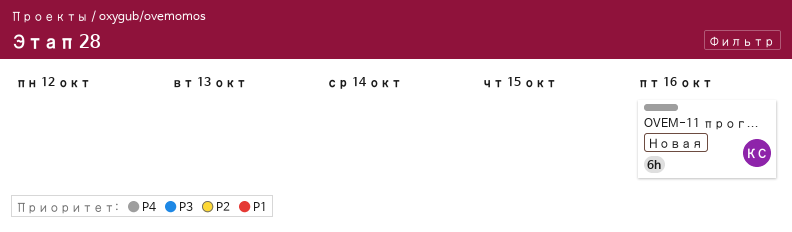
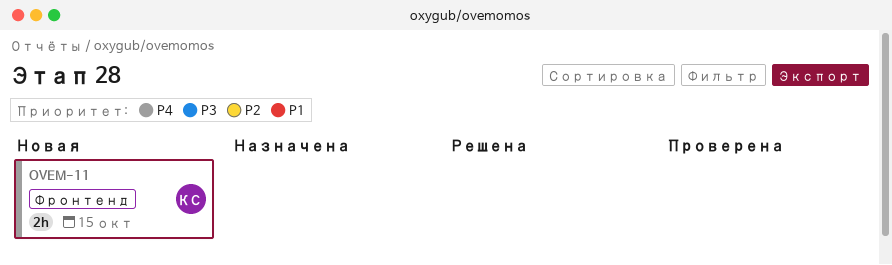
OVEM-11, estimate: 6h -> 2h
OVEM-11, due: Oct 16 -> Oct 15

